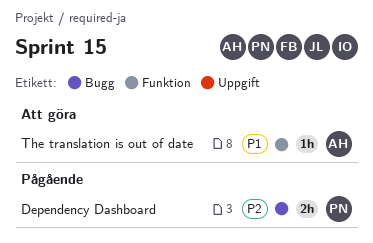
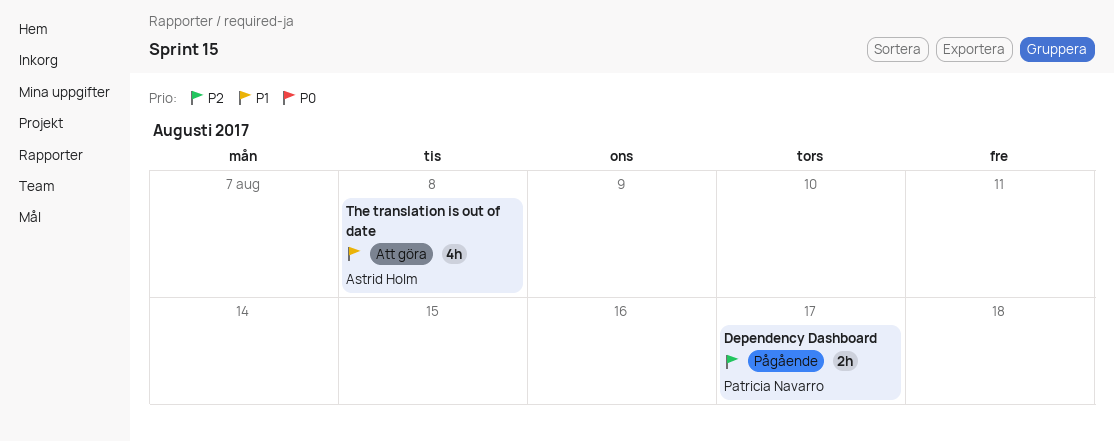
The translation is out of date, estimate: 1h -> 4h

